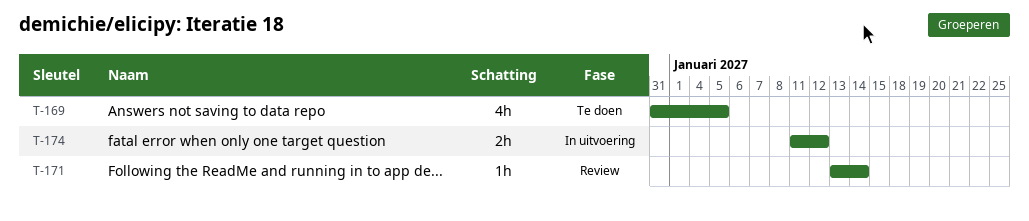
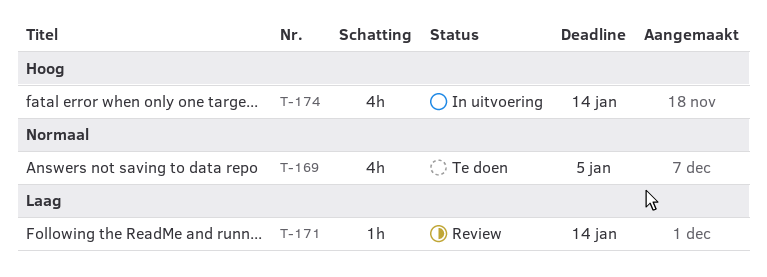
T-174, estimate: 2h -> 4h
T-174, due: Jan 12 -> Jan 14

